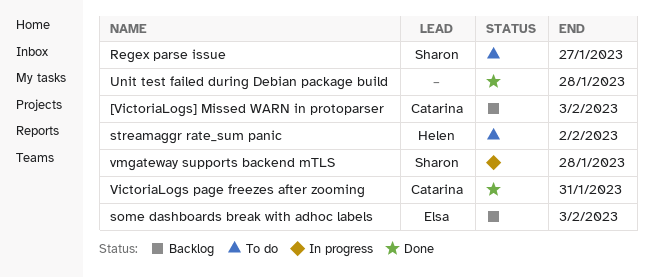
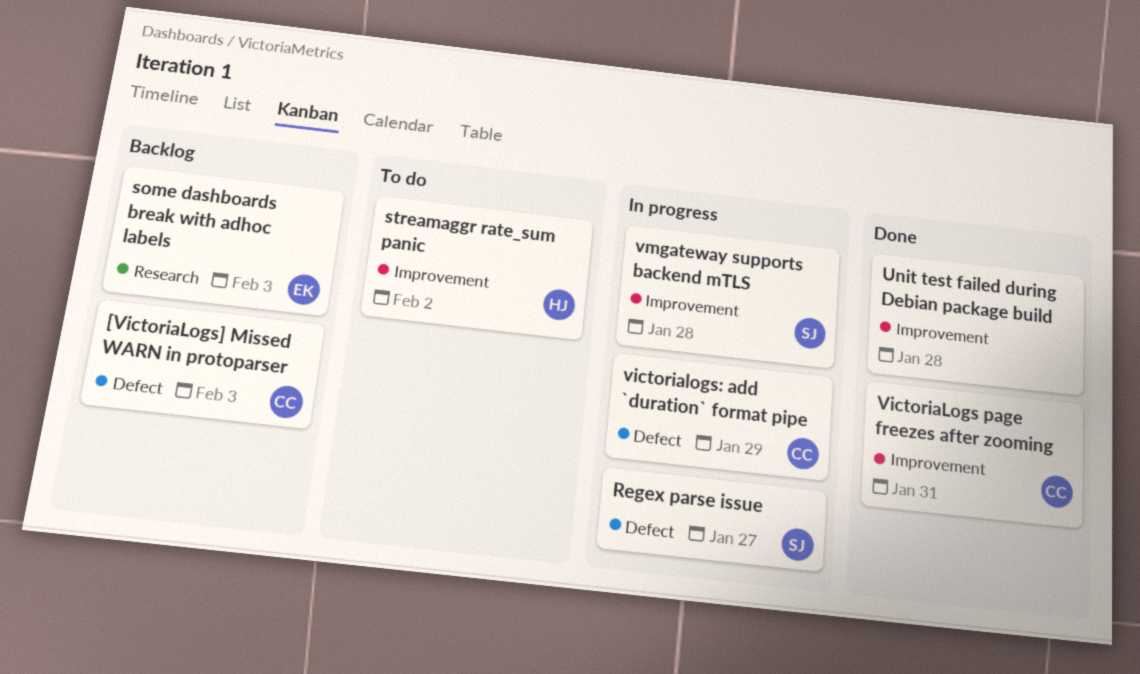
Regex parse issue, status: To do -> In progress
victorialogs: add `duration` format pipe: none -> present

